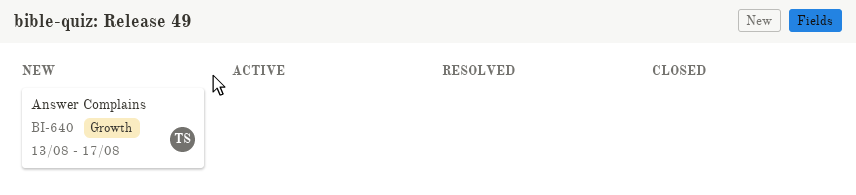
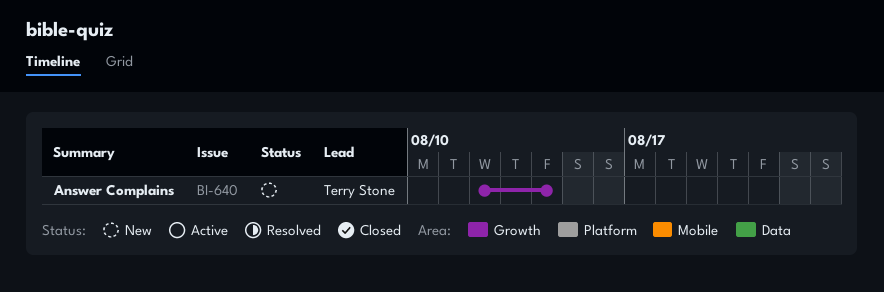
BI-640, start: Aug 13 -> Aug 12
BI-640, due: Aug 17 -> Aug 14

